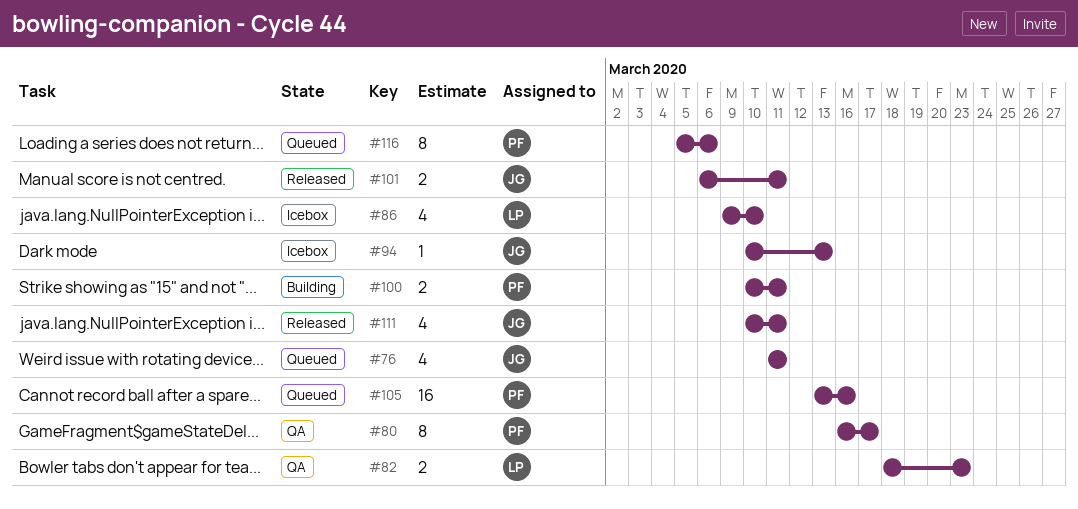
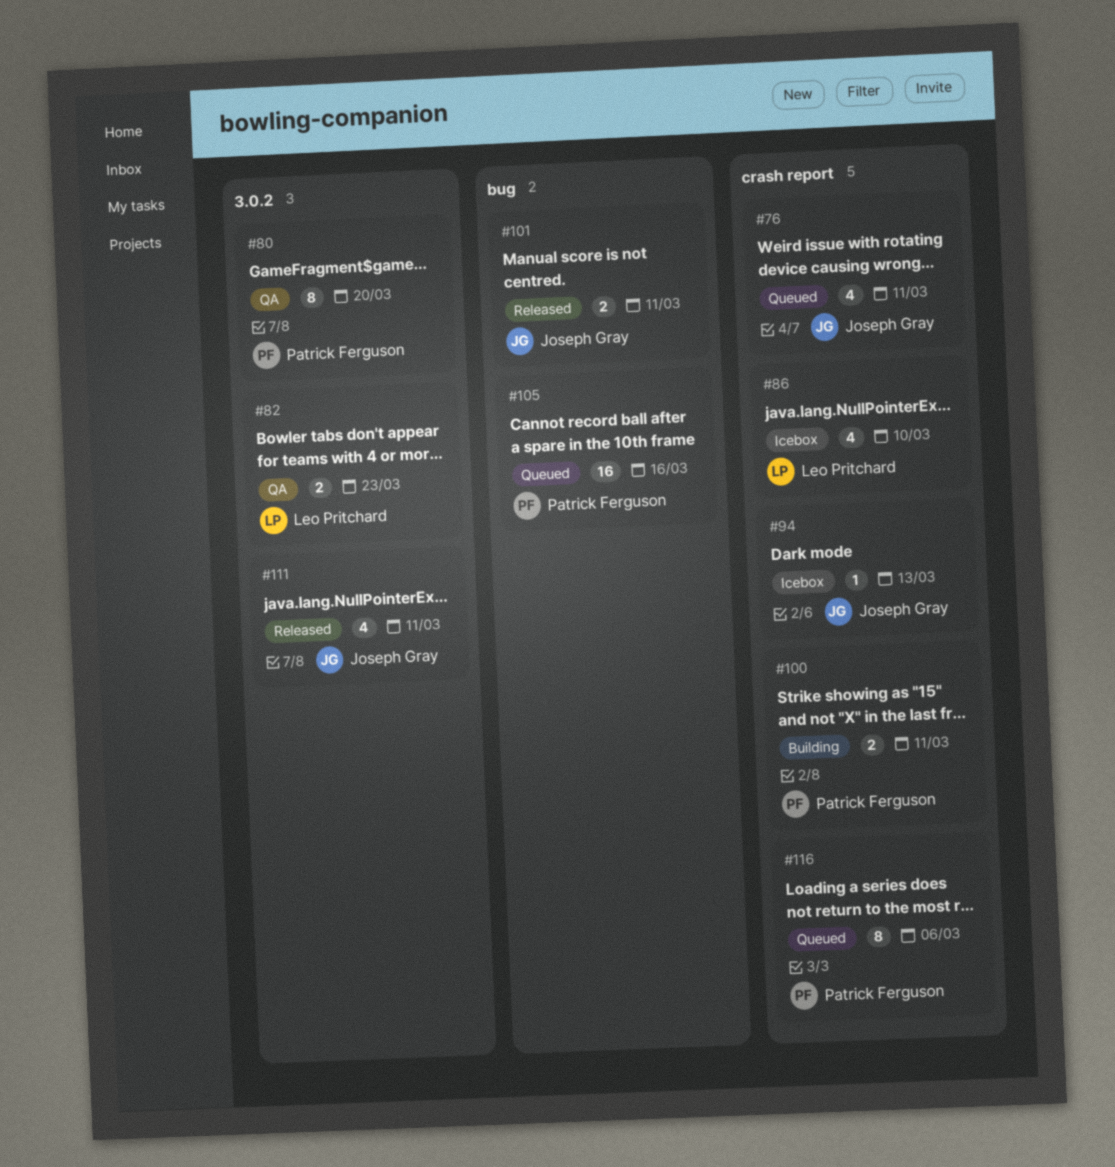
#80, due: Mar 17 -> Mar 20

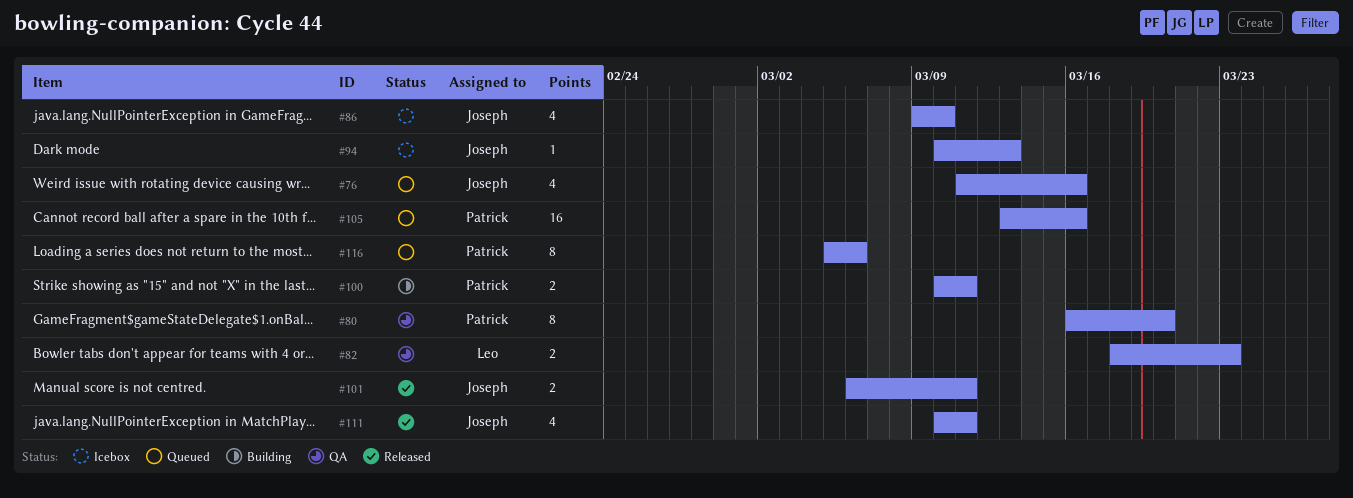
#76, due: Mar 11 -> Mar 16
#86, owner: Leo Pritchard -> Joseph Gray

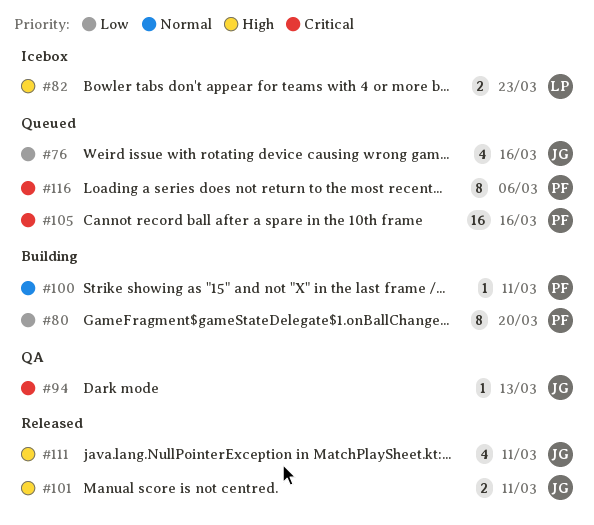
#80, status: QA -> Building
#82, status: QA -> Icebox
#86: present -> none
#94, status: Icebox -> QA
#100, estimate: 2 -> 1

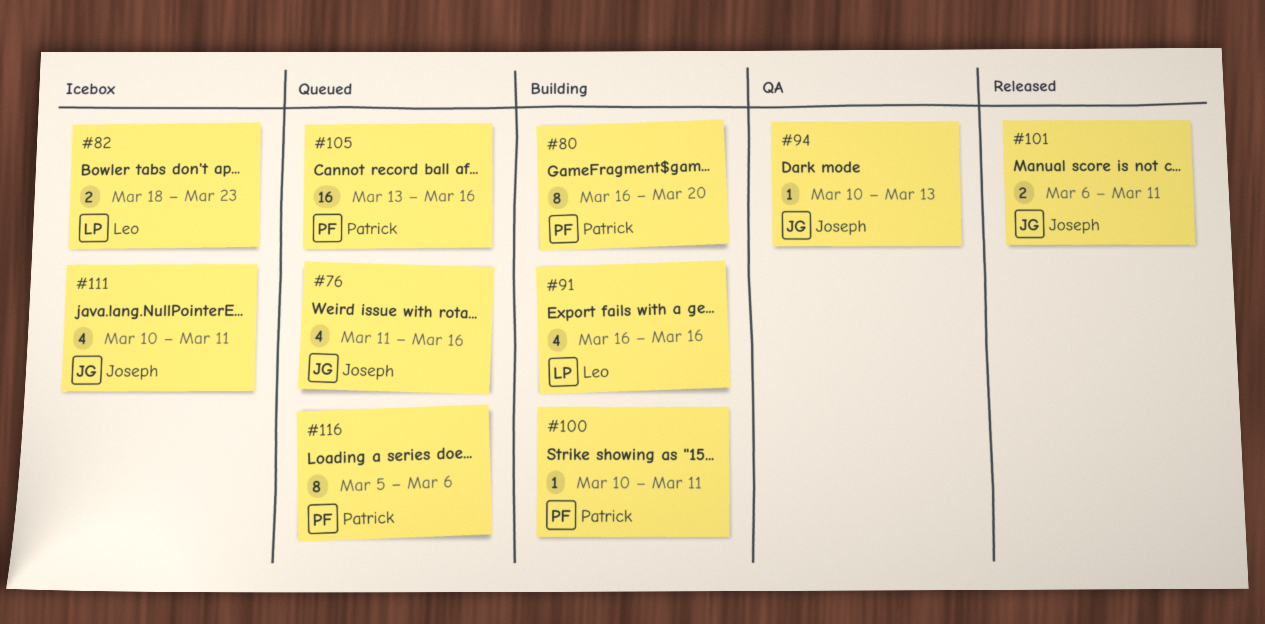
#91: none -> present
#111, status: Released -> Icebox

